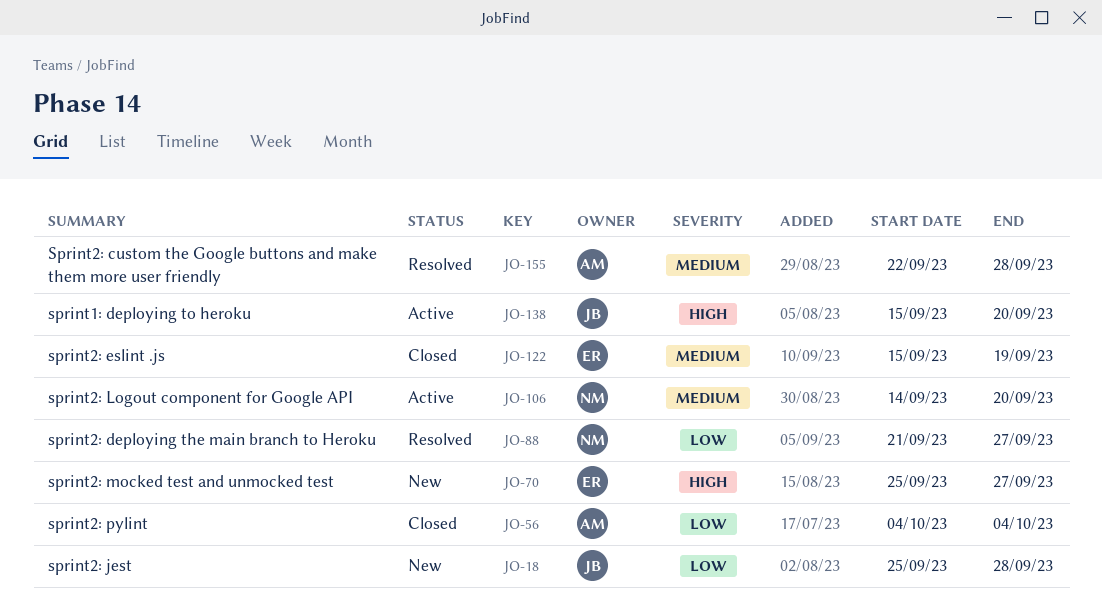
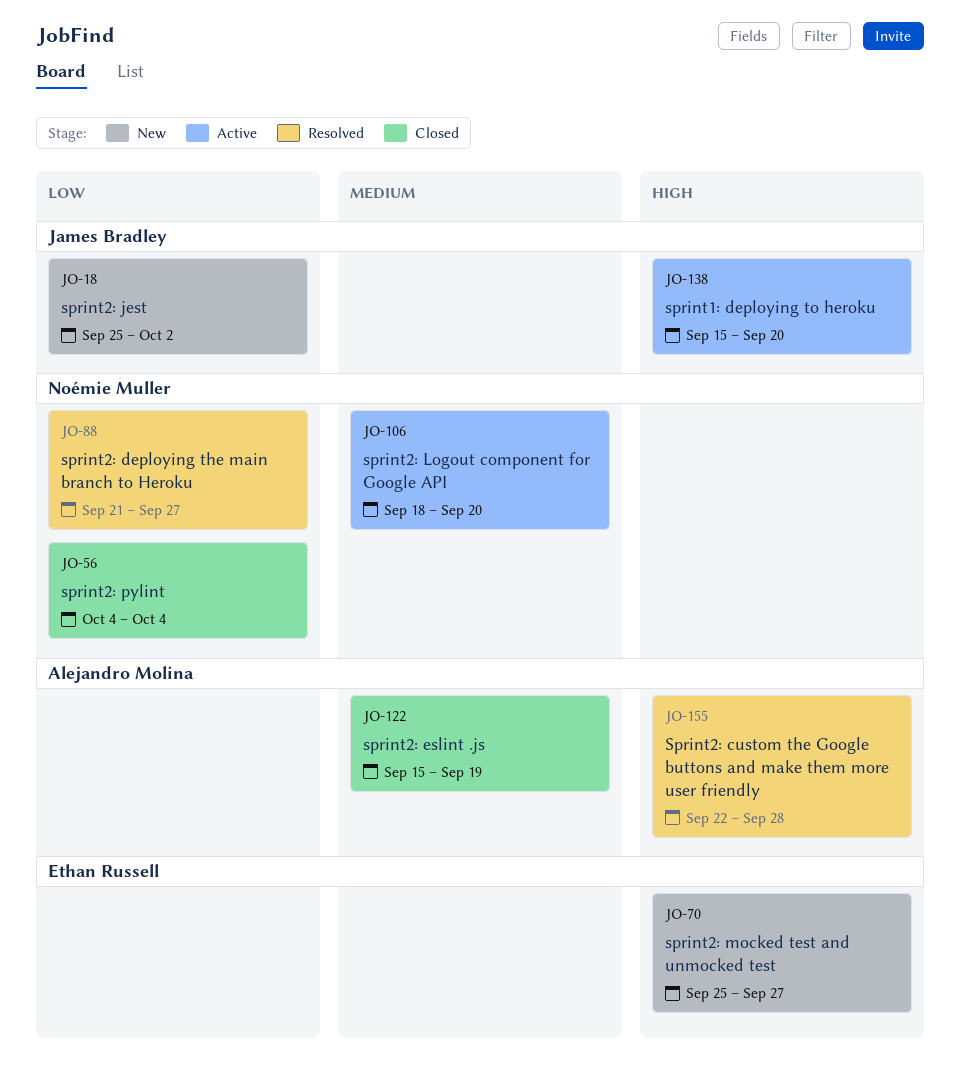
JO-18, due: Sep 28 -> Oct 2
JO-56, owner: Alejandro Molina -> Noémie Muller
JO-106, start: Sep 14 -> Sep 18
JO-122, owner: Ethan Russell -> Alejandro Molina
JO-155, priority: Medium -> High

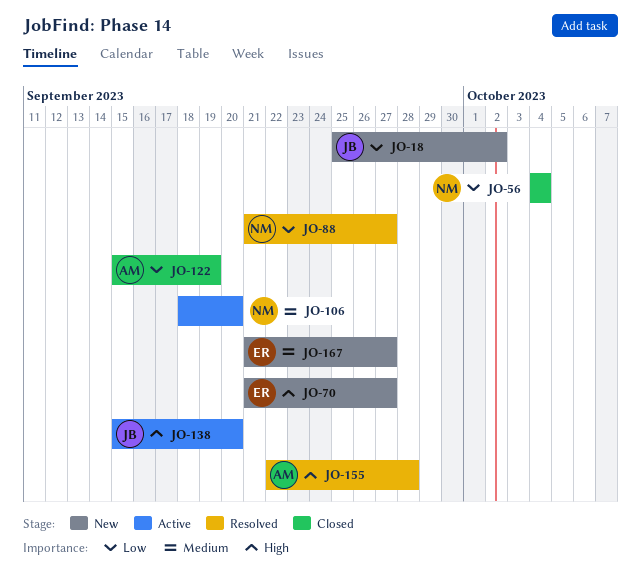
JO-70, start: Sep 25 -> Sep 21
JO-122, priority: Medium -> Low
JO-167: none -> present

